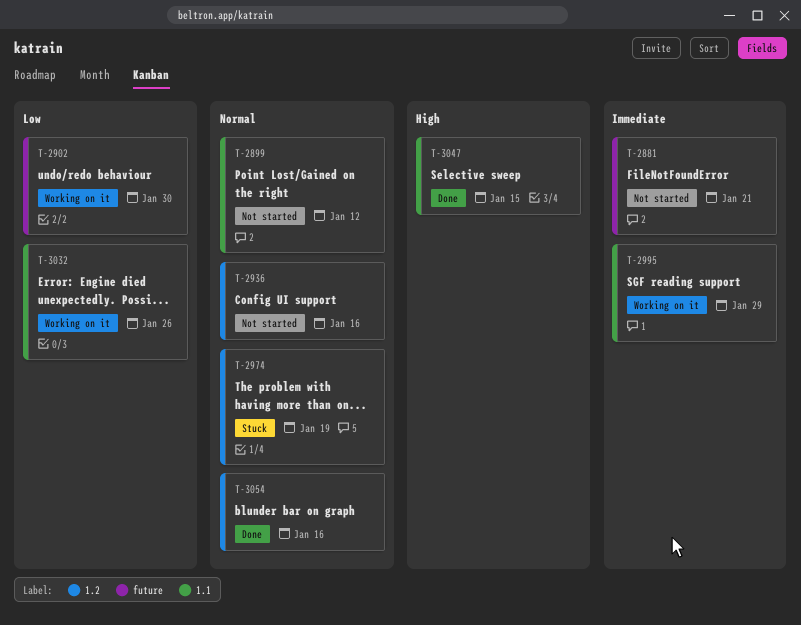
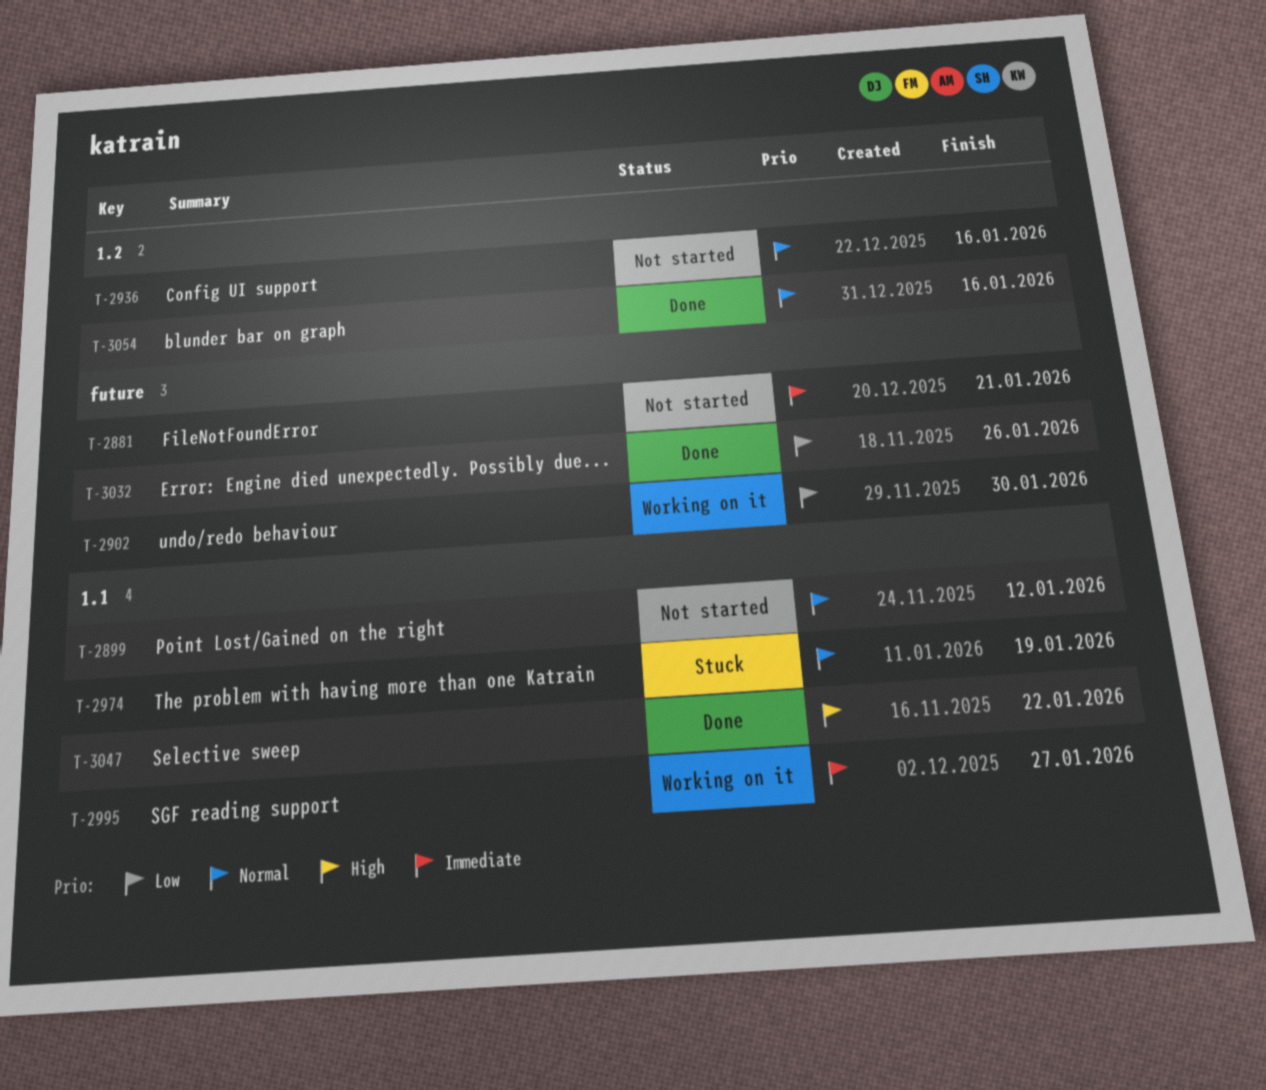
T-2974, label: 1.2 -> 1.1
T-2995, due: Jan 29 -> Jan 27
T-3032, status: Working on it -> Done
T-3032, label: 1.1 -> future
T-3047, due: Jan 15 -> Jan 22

